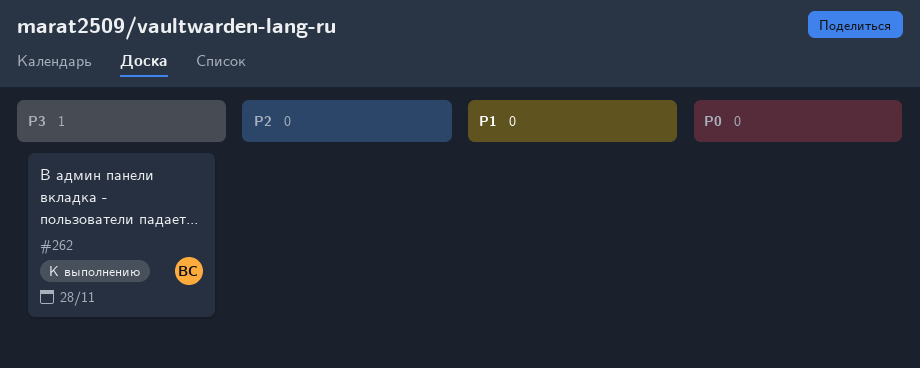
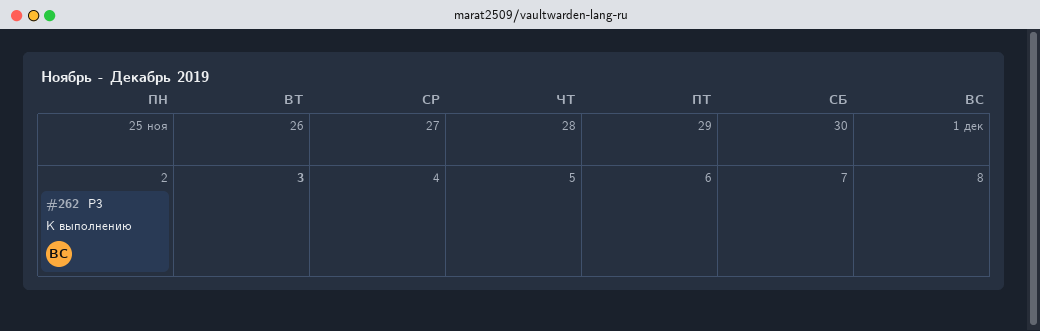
#262, due: Nov 28 -> Dec 2

